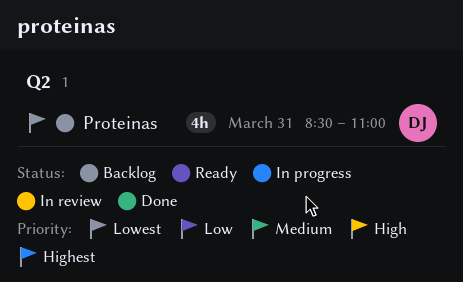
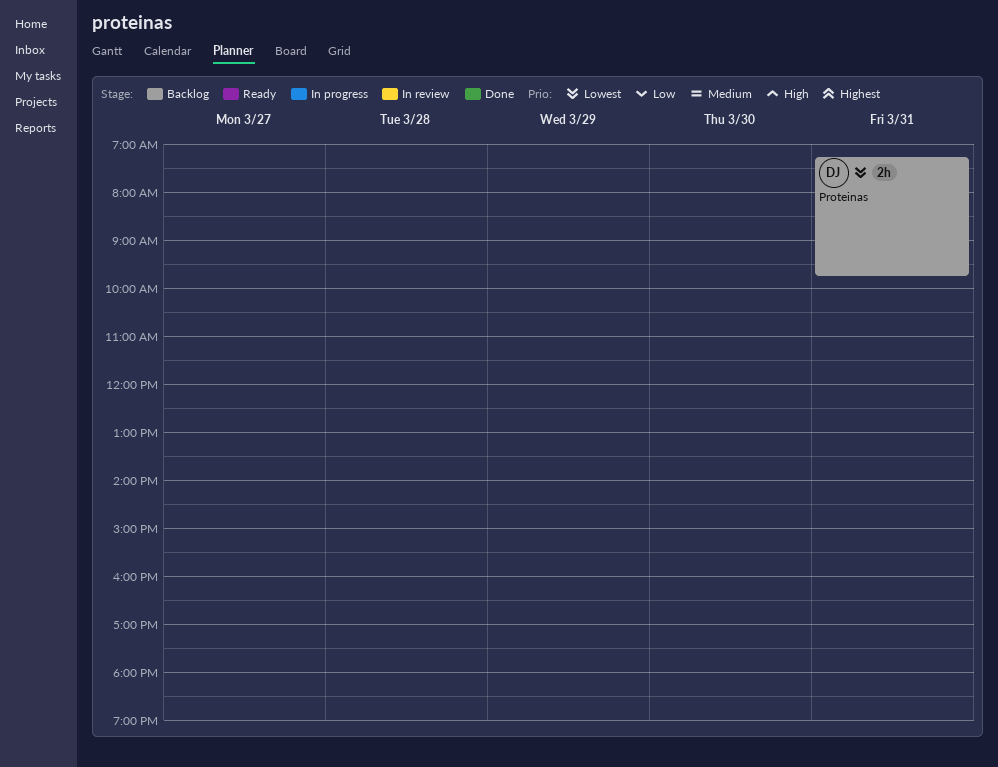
Proteinas, estimate: 4h -> 2h
Proteinas, begins: 08:30 -> 07:15
Proteinas, ends: 11:00 -> 09:45

